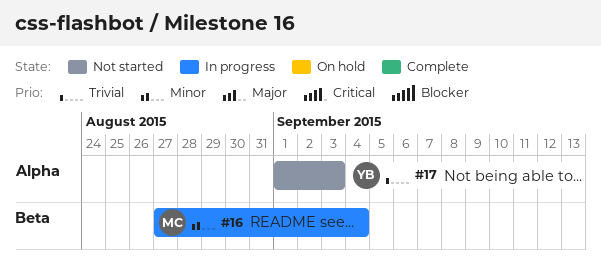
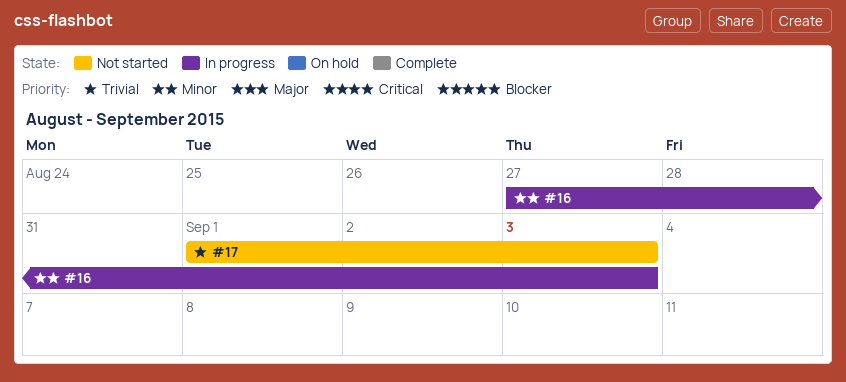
#16, due: Sep 4 -> Sep 3

